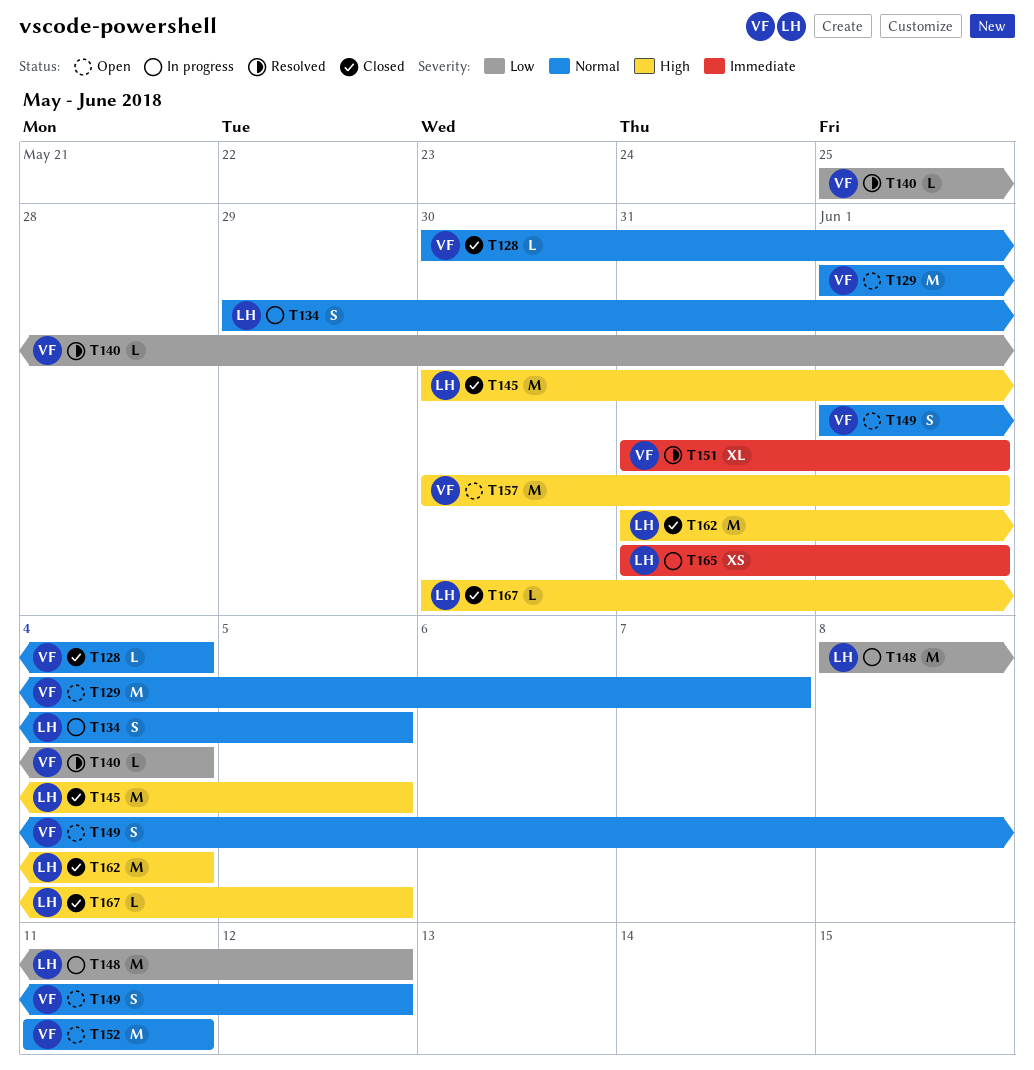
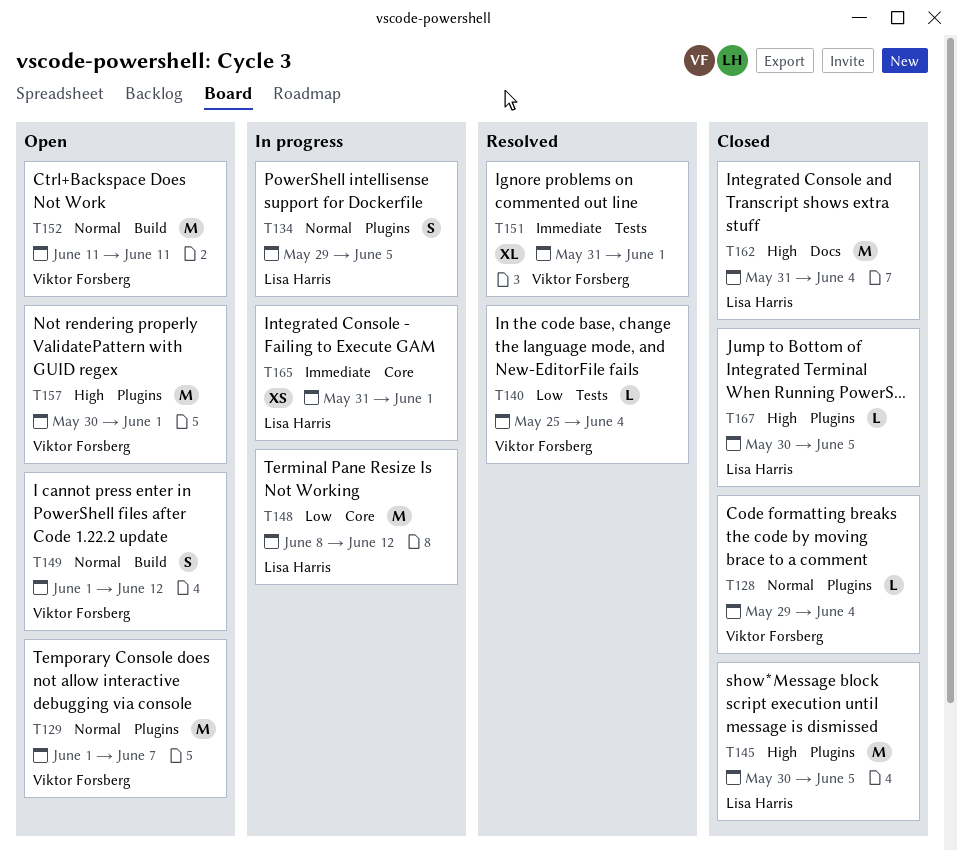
T128, start: May 30 -> May 29

